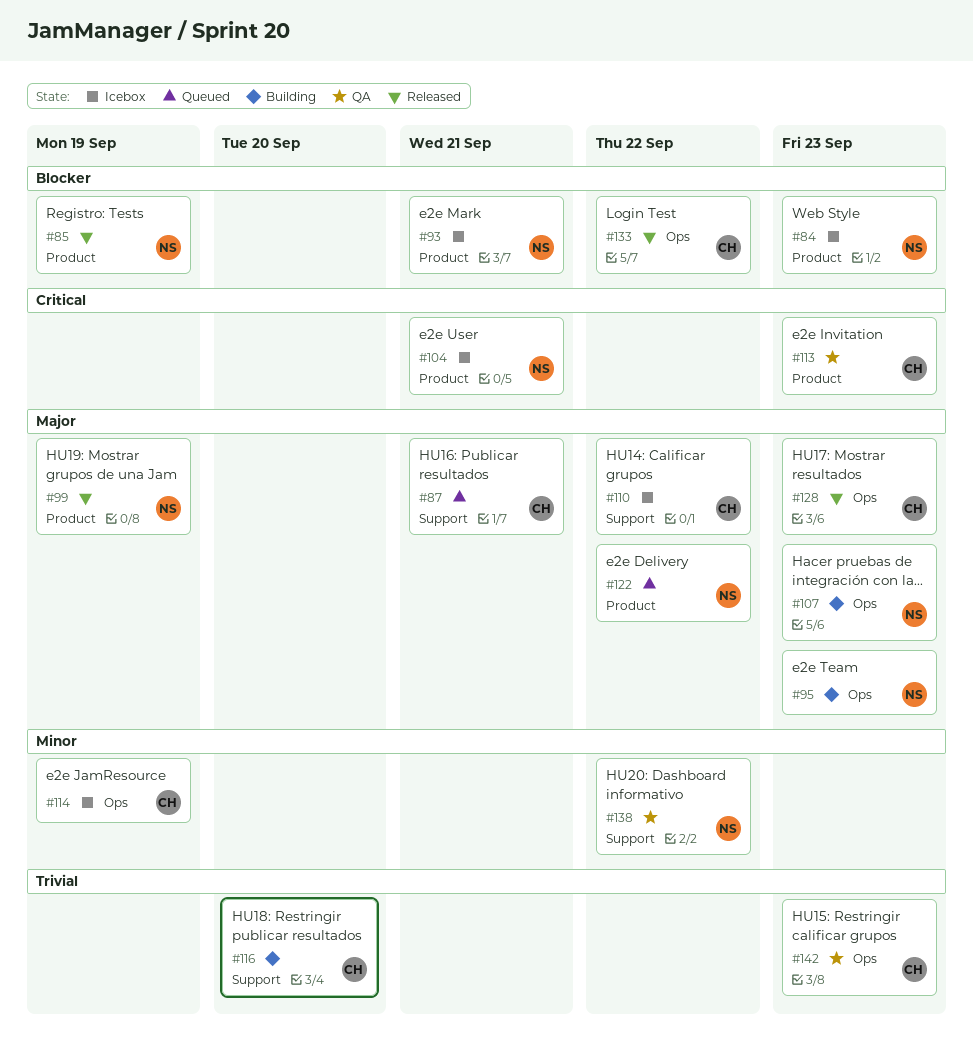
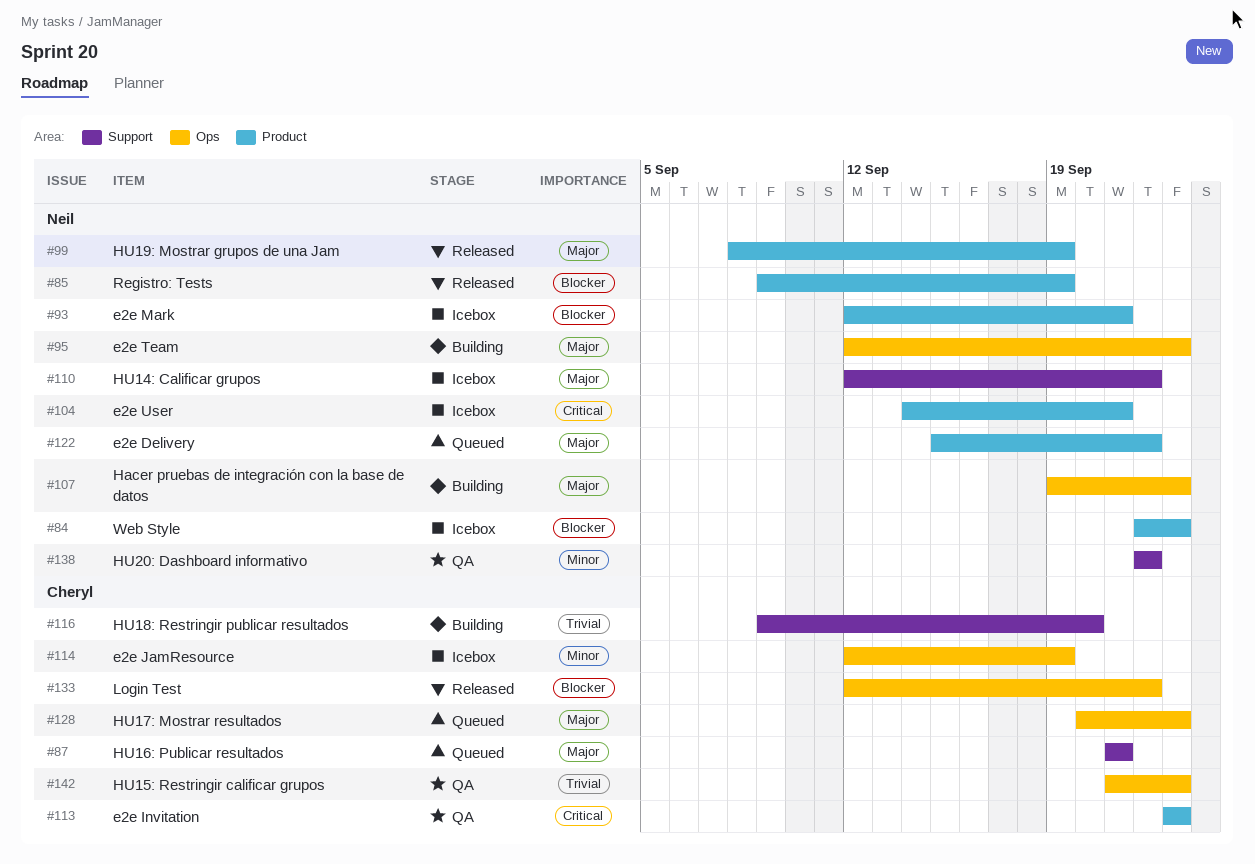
#110, owner: Cheryl -> Neil
#128, status: Released -> Queued

